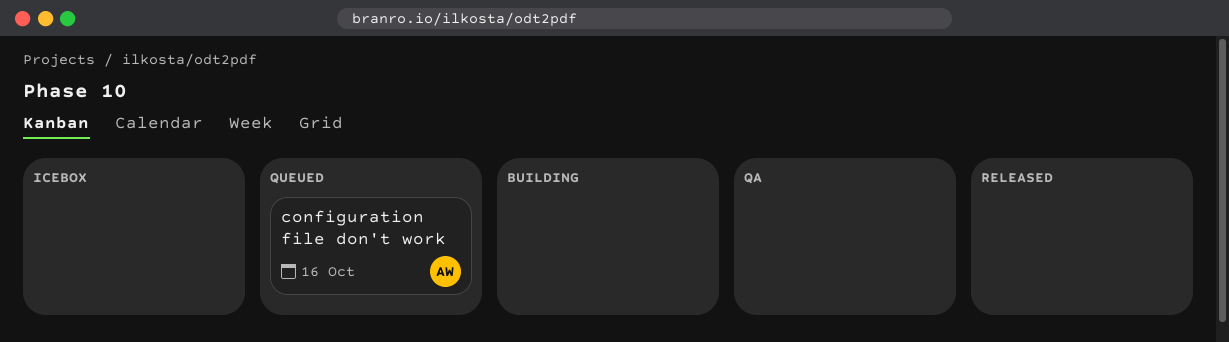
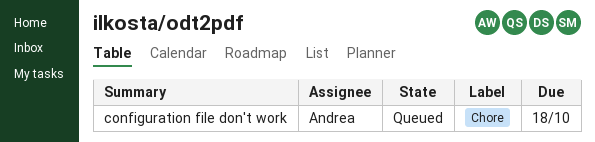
configuration file don't work, due: Oct 16 -> Oct 18

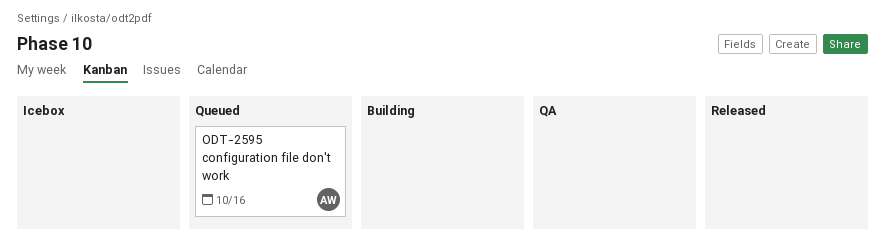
configuration file don't work, due: Oct 18 -> Oct 16

